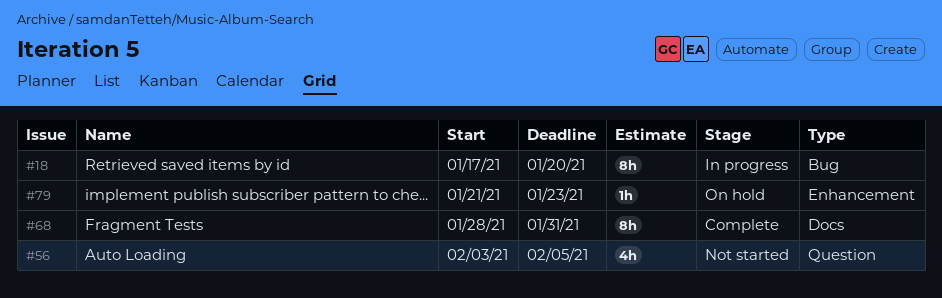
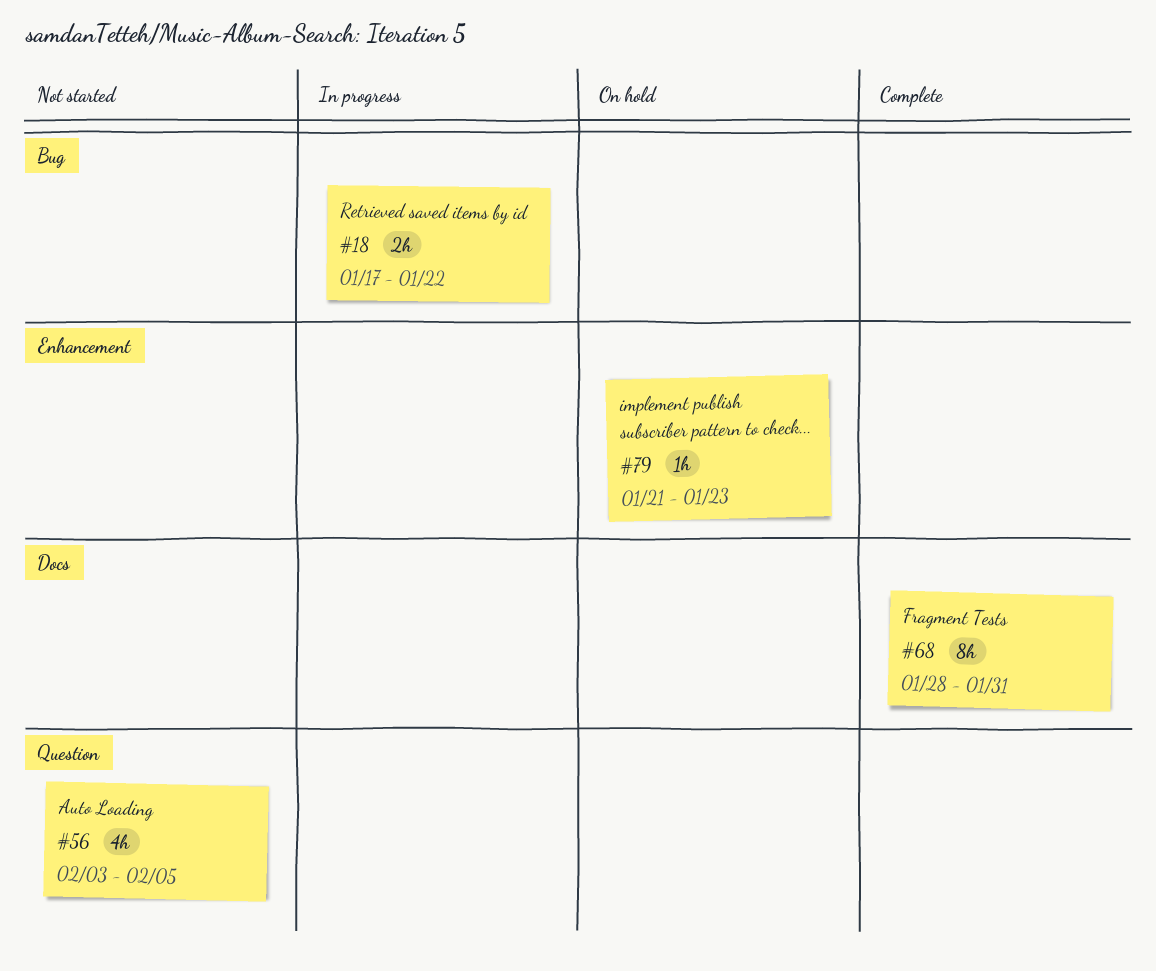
#18, estimate: 8h -> 2h
#18, due: Jan 20 -> Jan 22

